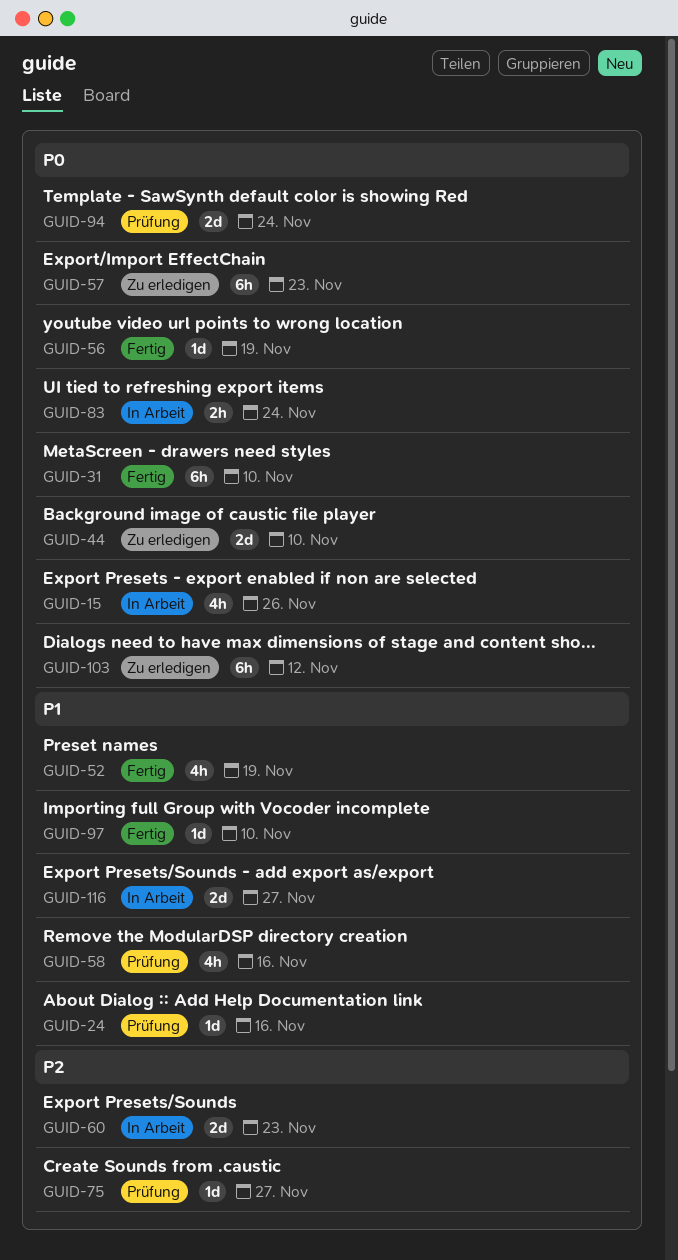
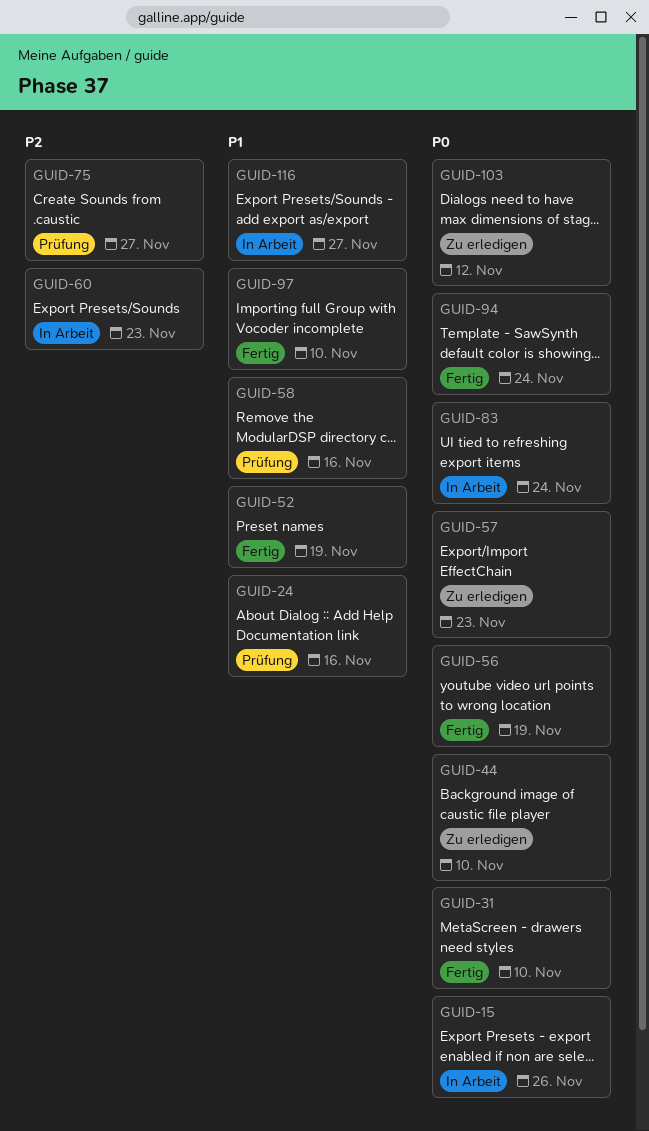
GUID-94, status: Prüfung -> Fertig

